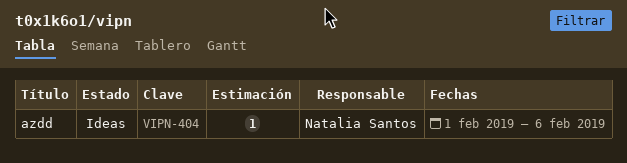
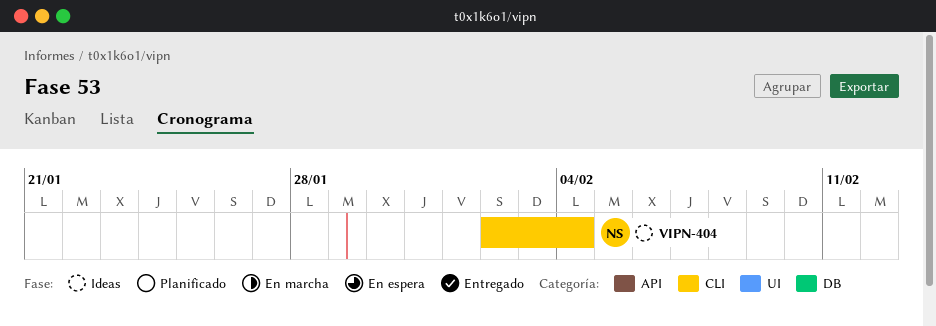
VIPN-404, start: Feb 1 -> Feb 2
VIPN-404, due: Feb 6 -> Feb 4

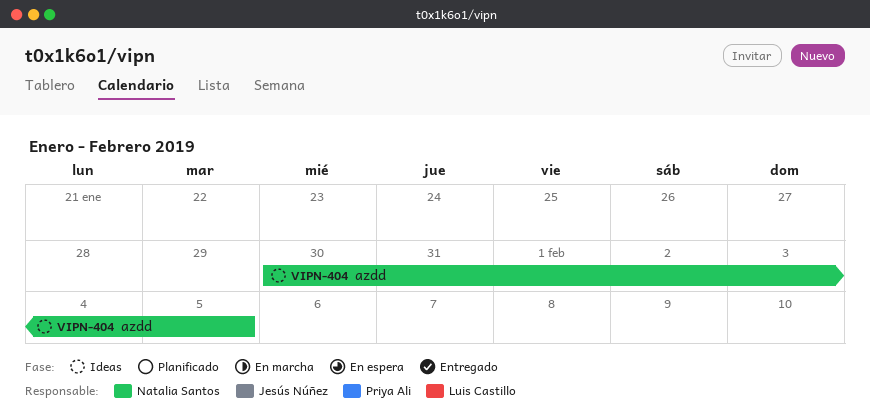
VIPN-404, start: Feb 2 -> Jan 30
VIPN-404, due: Feb 4 -> Feb 5

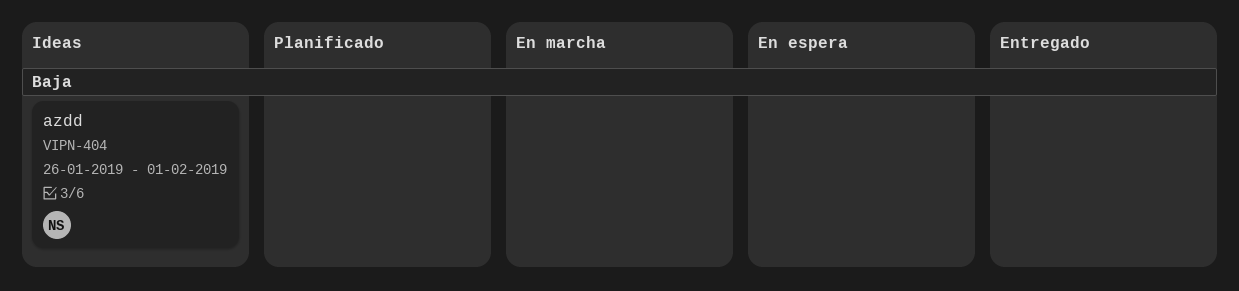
VIPN-404, start: Jan 30 -> Jan 26
VIPN-404, due: Feb 5 -> Feb 1

